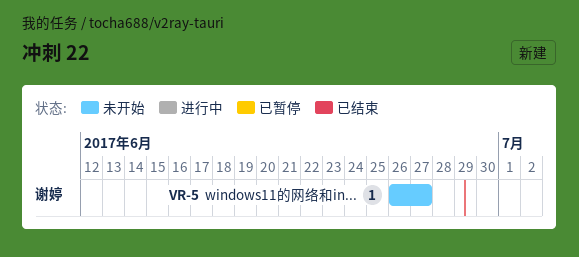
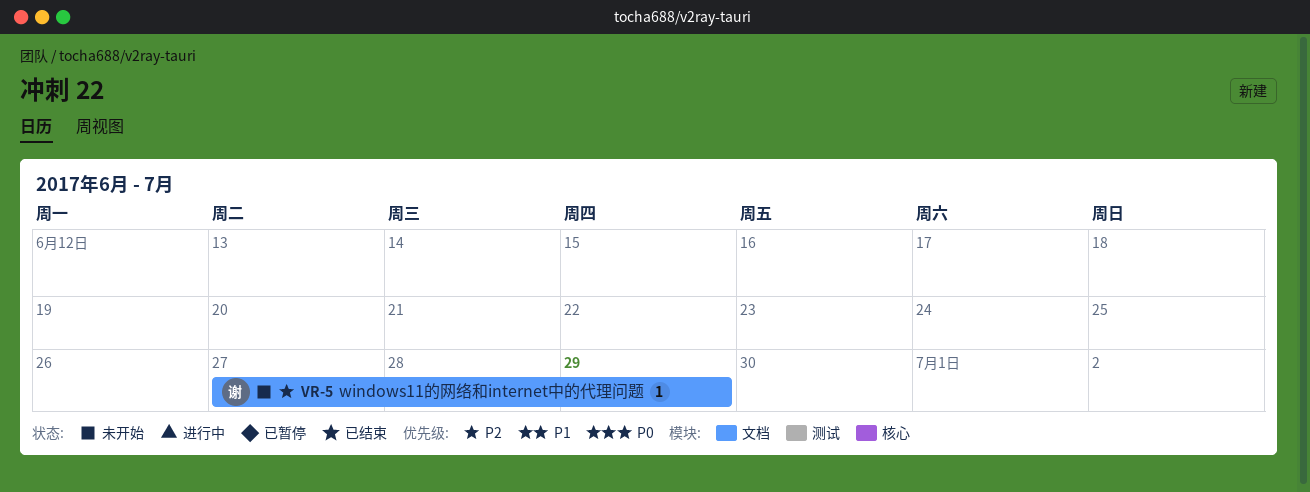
VR-5, start: Jun 26 -> Jun 27
VR-5, due: Jun 27 -> Jun 29

